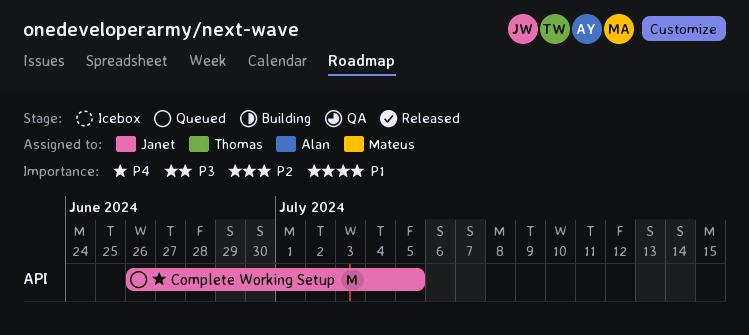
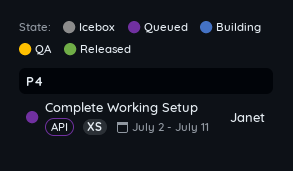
Complete Working Setup, estimate: M -> XS
Complete Working Setup, start: Jun 26 -> Jul 2
Complete Working Setup, due: Jul 5 -> Jul 11

